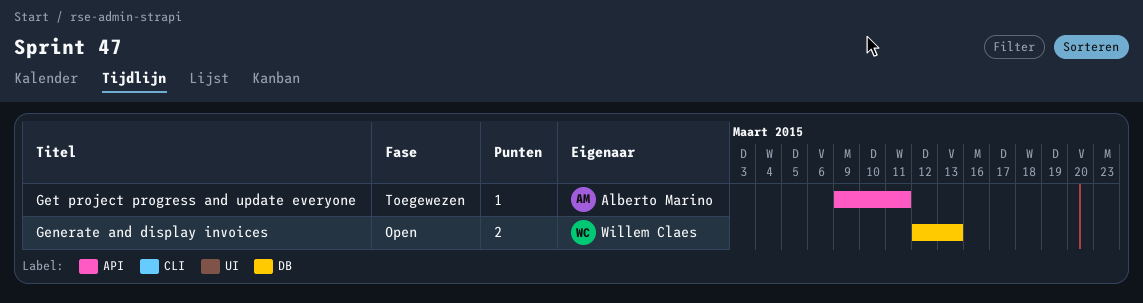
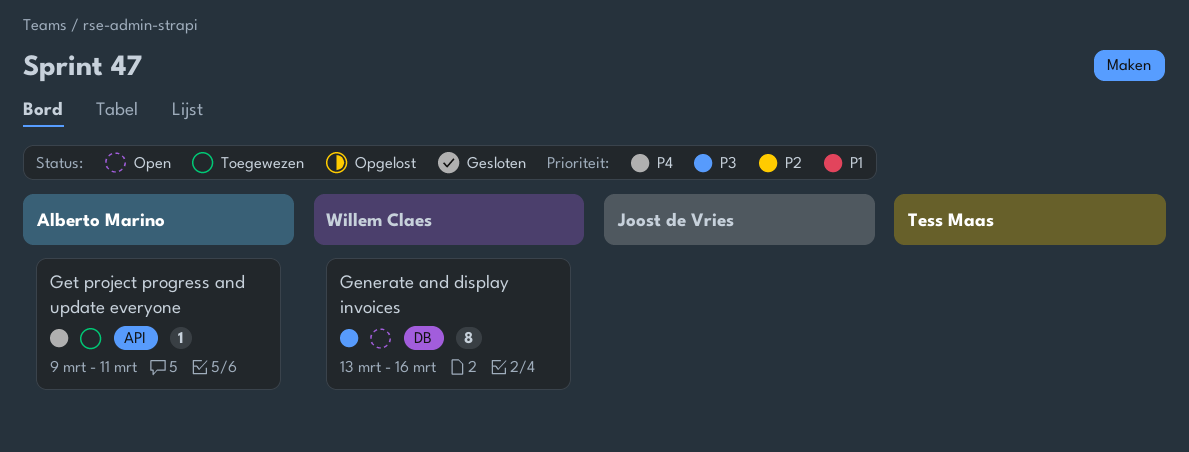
Generate and display invoices, estimate: 2 -> 8
Generate and display invoices, start: Mar 12 -> Mar 13
Generate and display invoices, due: Mar 13 -> Mar 16

